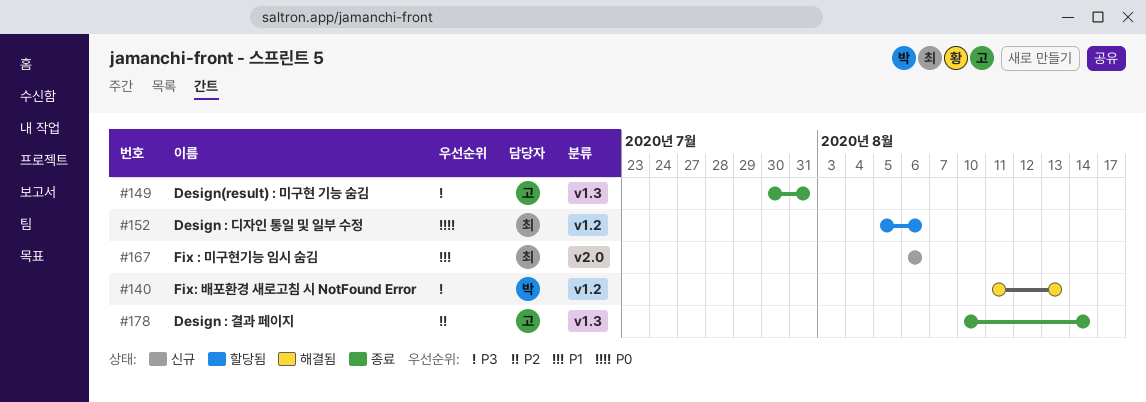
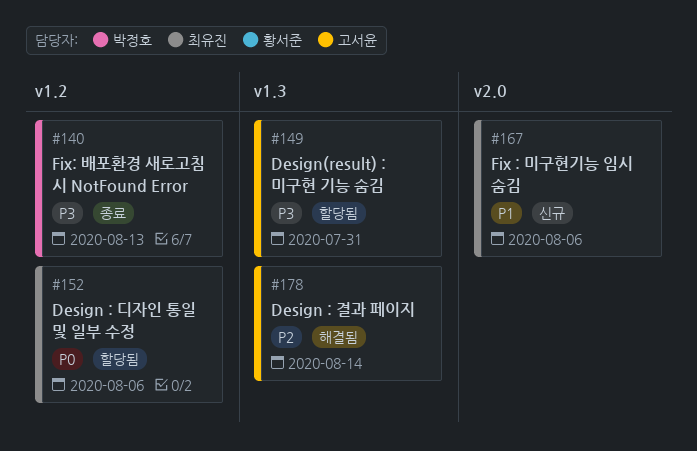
#140, status: 해결됨 -> 종료
#149, status: 종료 -> 할당됨
#178, status: 종료 -> 해결됨

